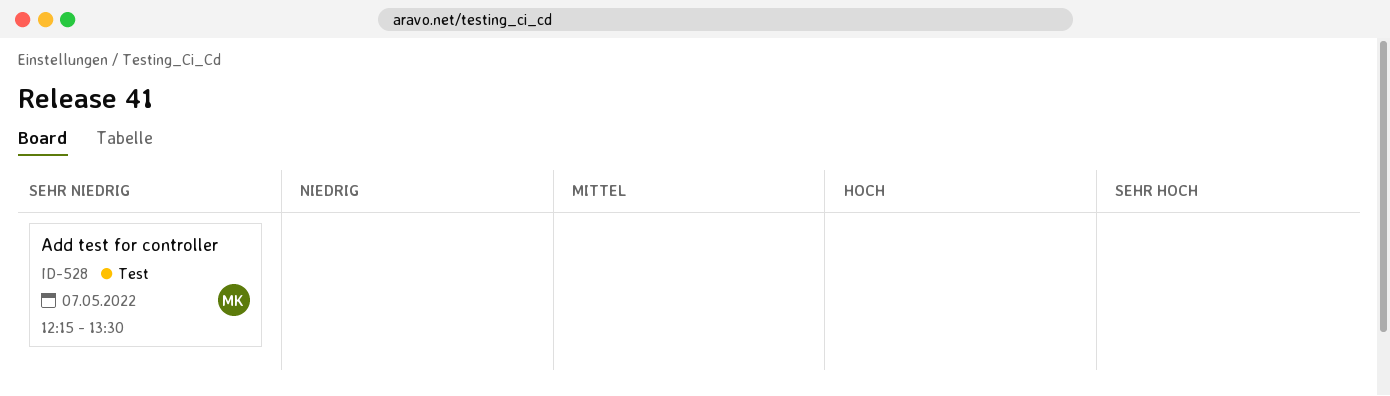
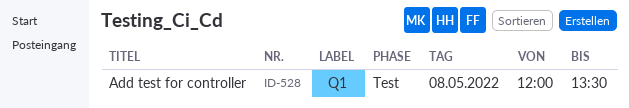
ID-528, day: May 7 -> May 8
ID-528, begins: 12:15 -> 12:00

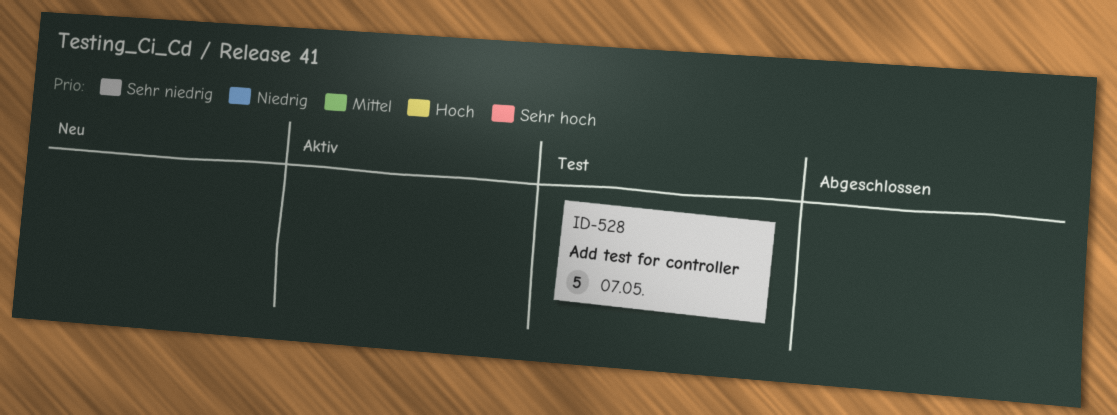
ID-528, day: May 8 -> May 7

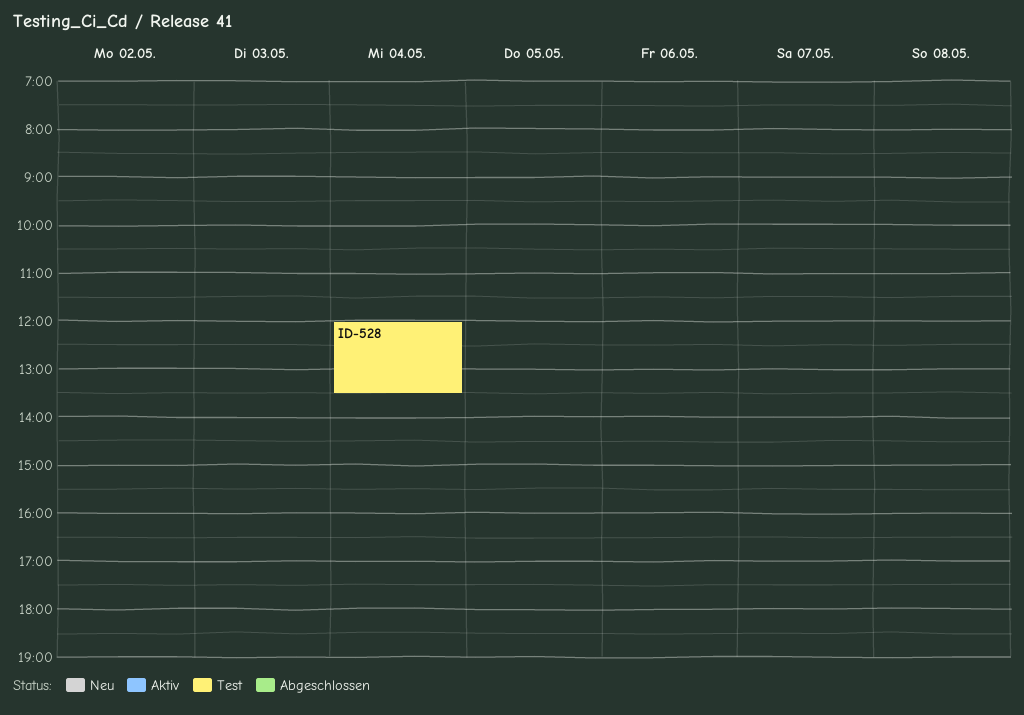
ID-528, day: May 7 -> May 4

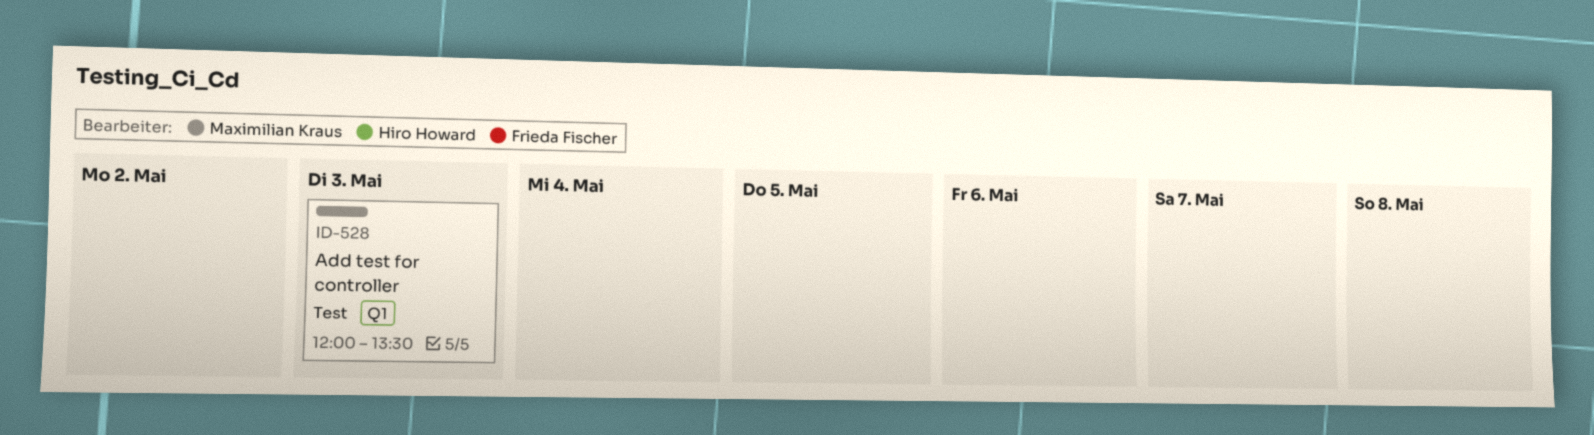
ID-528, day: May 4 -> May 3

